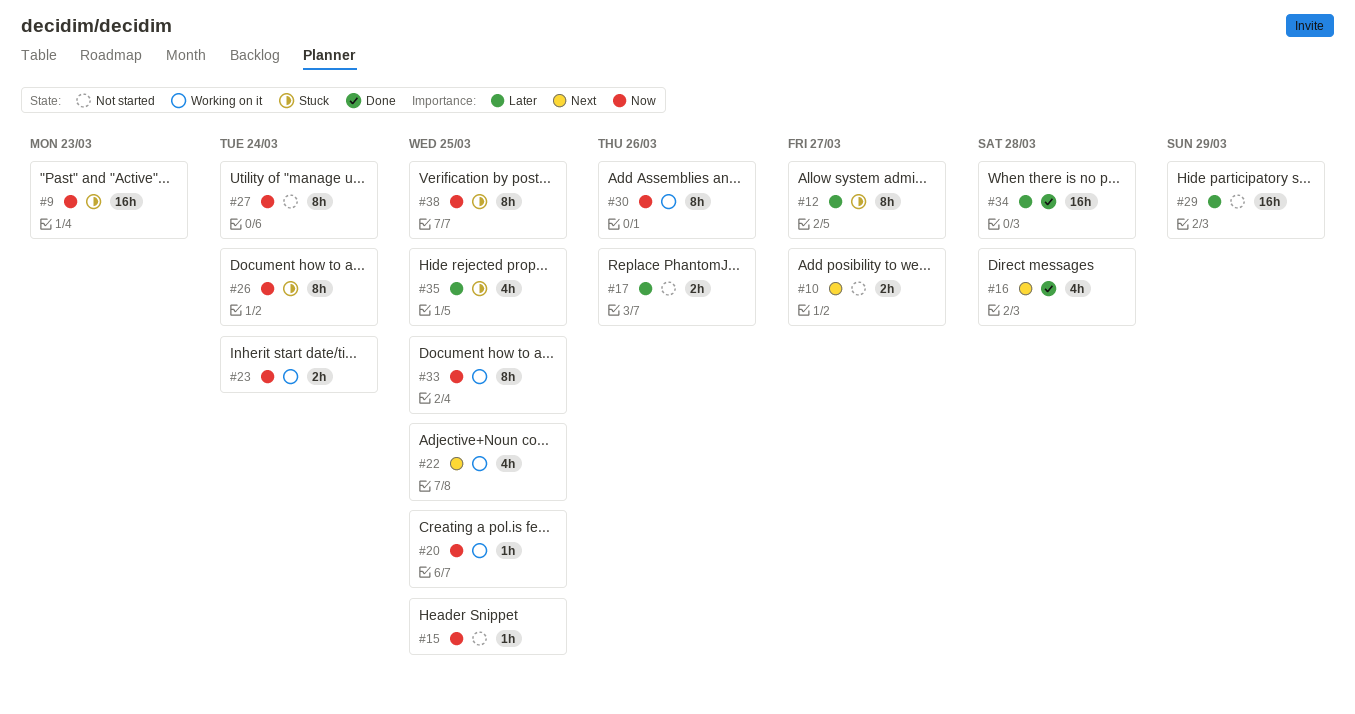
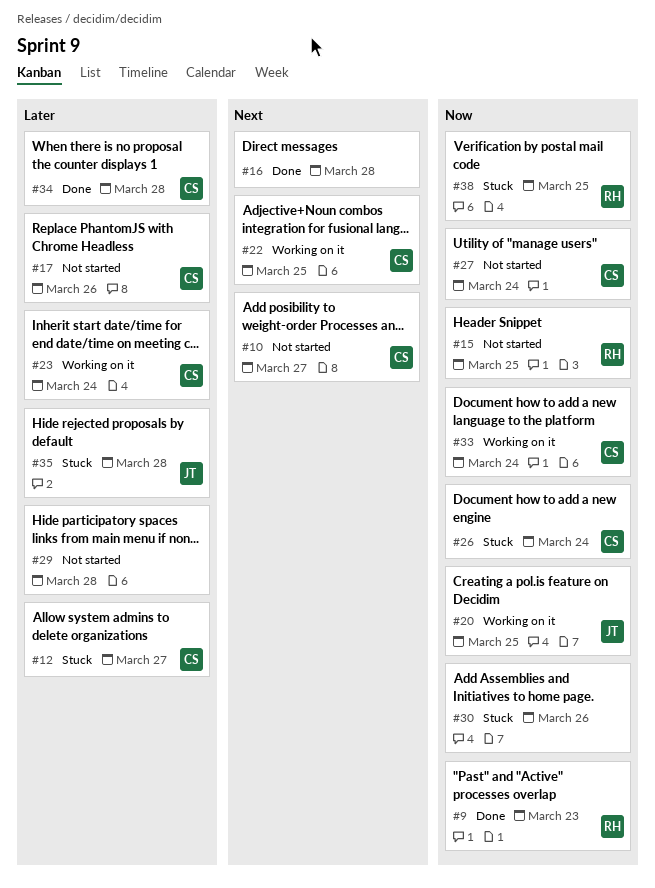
#9, status: Stuck -> Done
#23, priority: Now -> Later
#29, due: Mar 29 -> Mar 28
#30, status: Working on it -> Stuck
#33, due: Mar 25 -> Mar 24
#35, due: Mar 25 -> Mar 28

